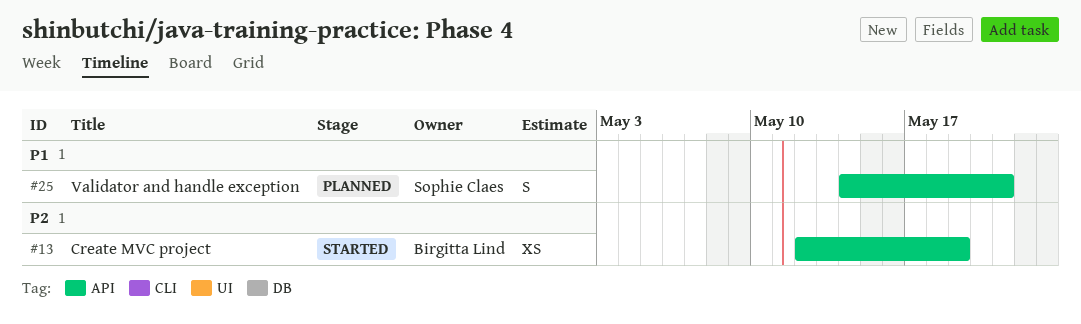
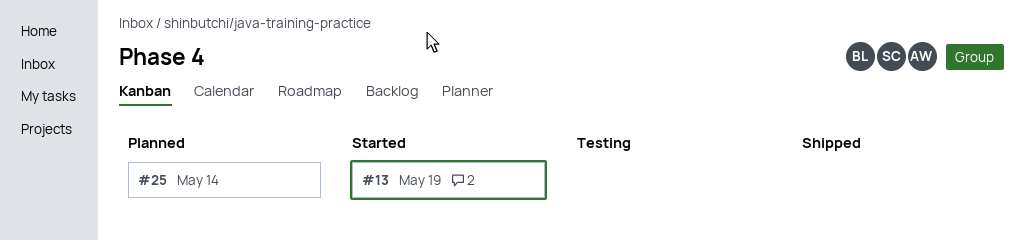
#25, due: May 21 -> May 14

